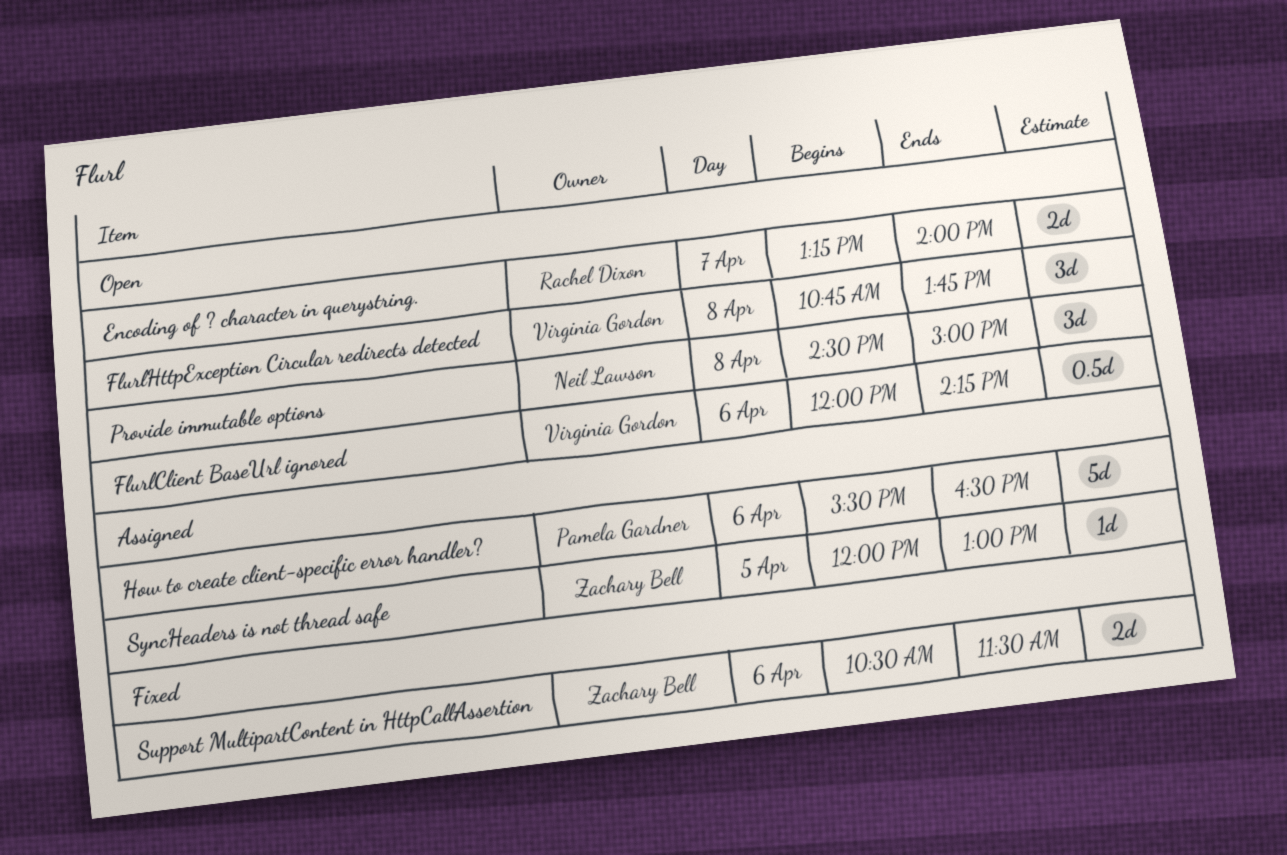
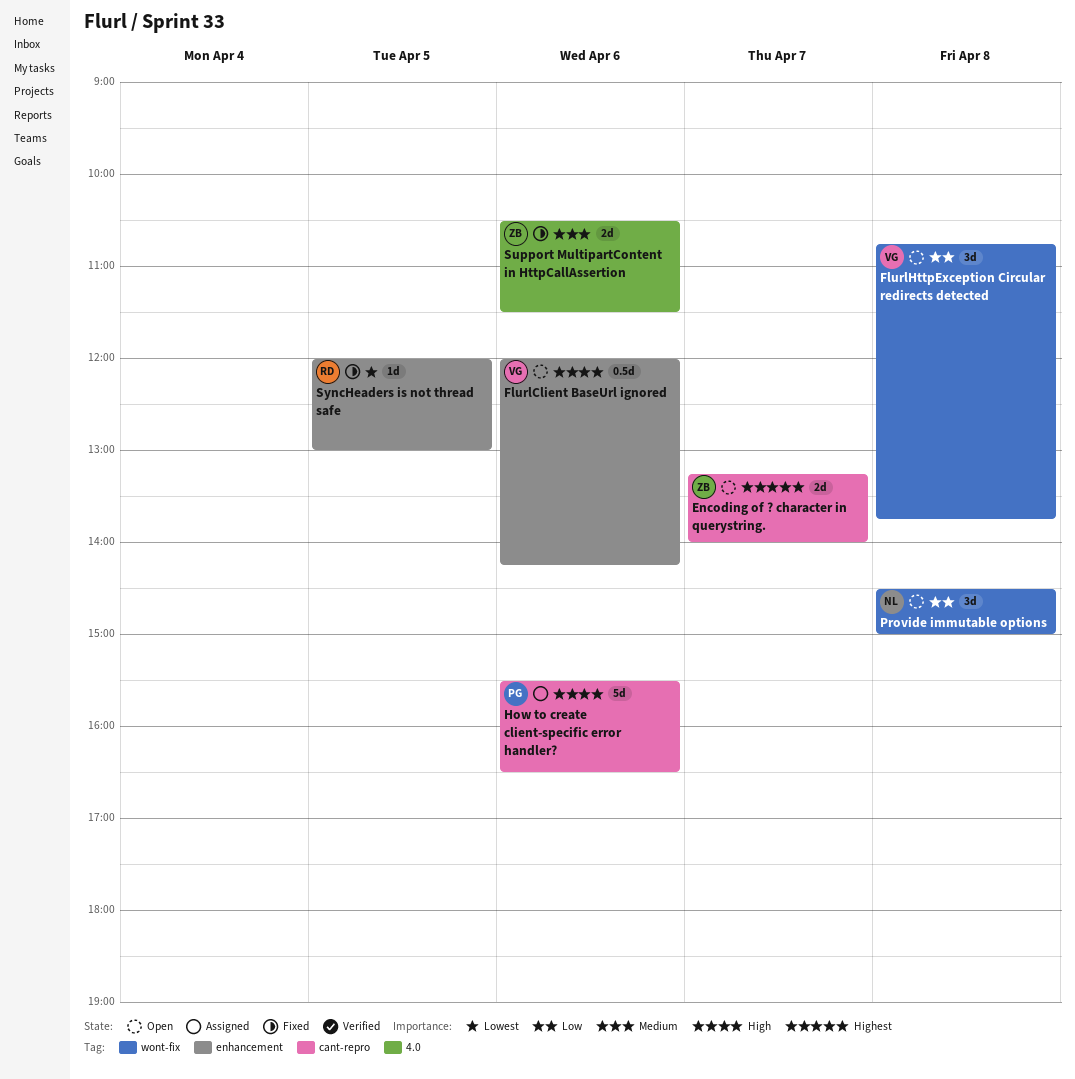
Encoding of ? character in querystring., owner: Rachel Dixon -> Zachary Bell
SyncHeaders is not thread safe, status: Assigned -> Fixed
SyncHeaders is not thread safe, owner: Zachary Bell -> Rachel Dixon

